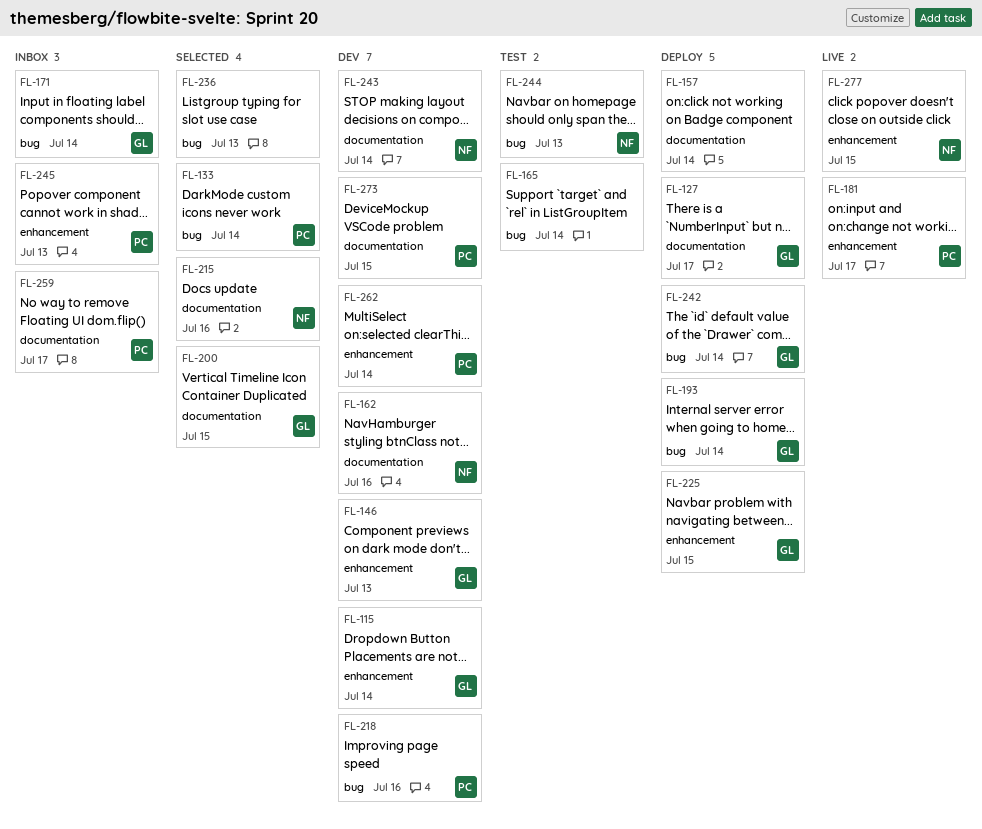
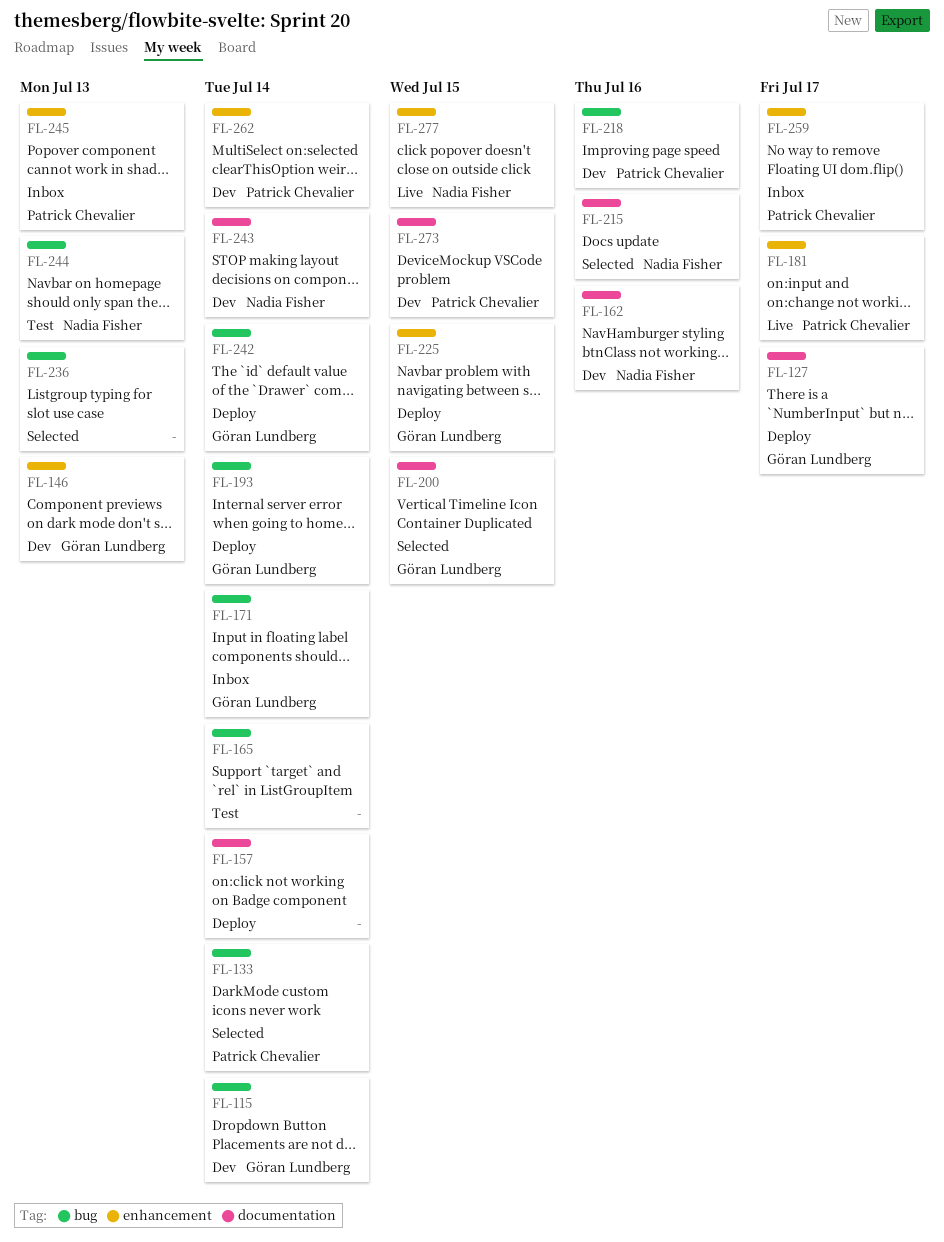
FL-115, label: enhancement -> bug
FL-259, label: documentation -> enhancement

